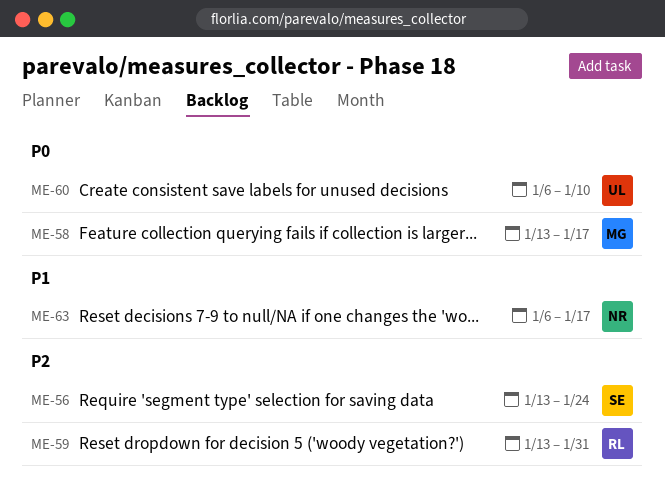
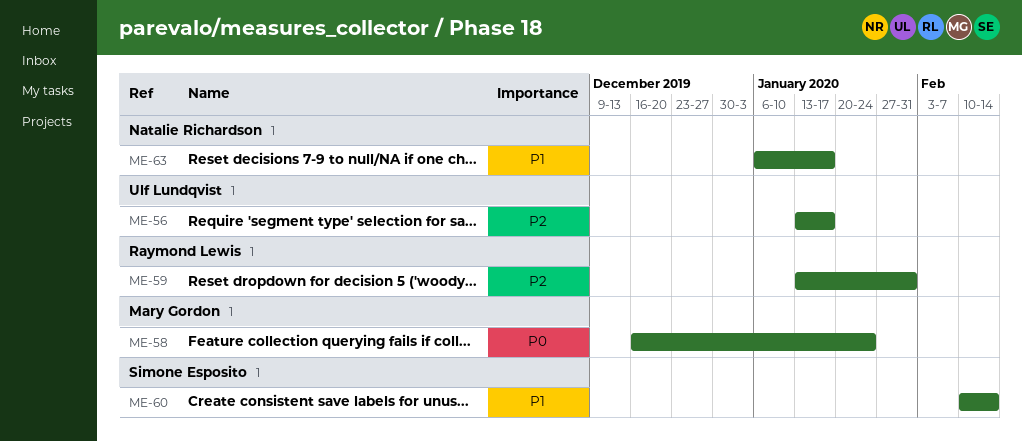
ME-56, owner: Simone Esposito -> Ulf Lundqvist
ME-56, due: Jan 24 -> Jan 17
ME-58, start: Jan 13 -> Dec 16
ME-58, due: Jan 17 -> Jan 24
ME-60, owner: Ulf Lundqvist -> Simone Esposito
ME-60, priority: P0 -> P1
ME-60, start: Jan 6 -> Feb 10
ME-60, due: Jan 10 -> Feb 14

